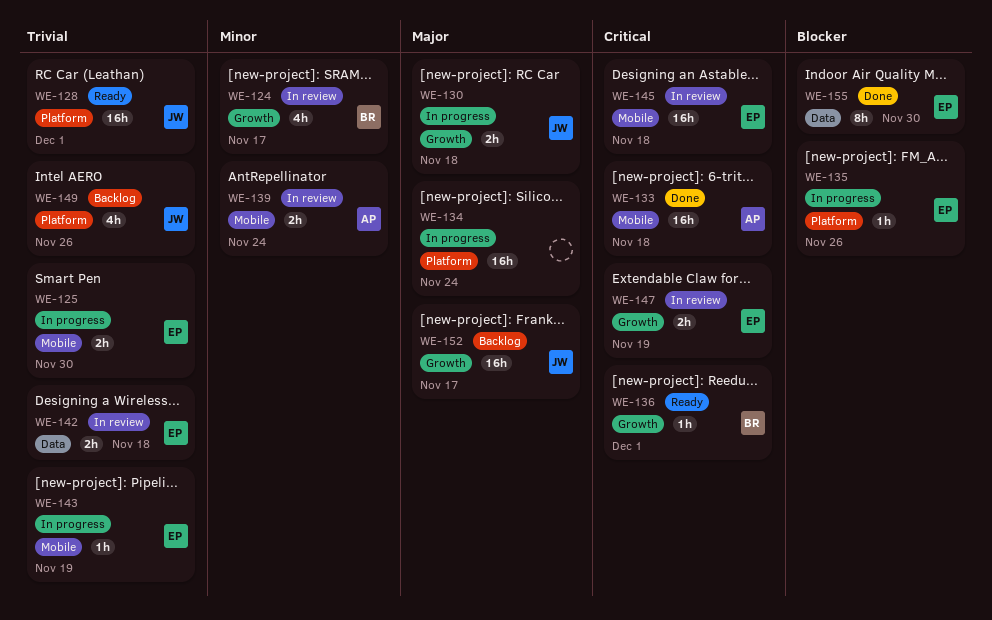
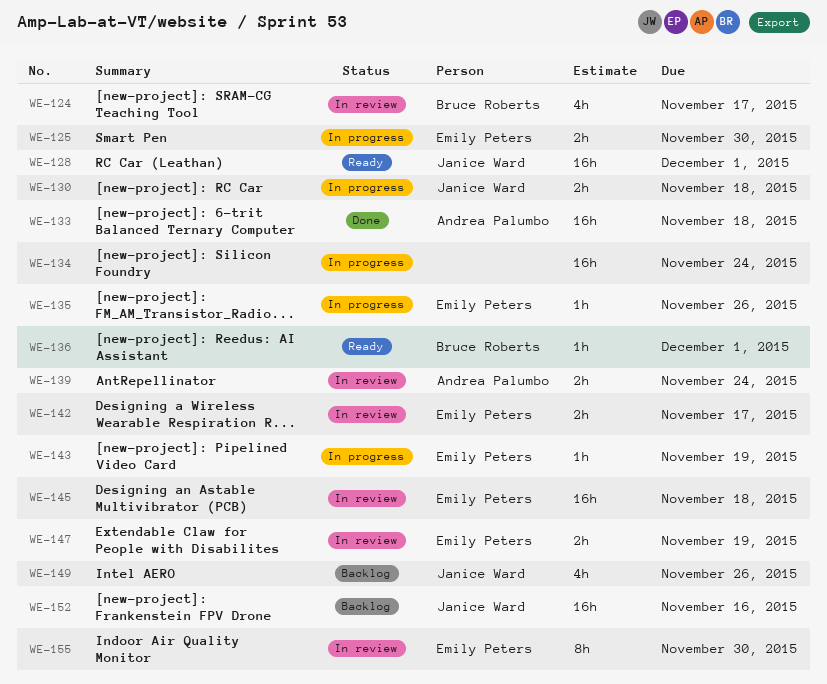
WE-142, due: Nov 18 -> Nov 17
WE-152, due: Nov 17 -> Nov 16
WE-155, status: Done -> In review

